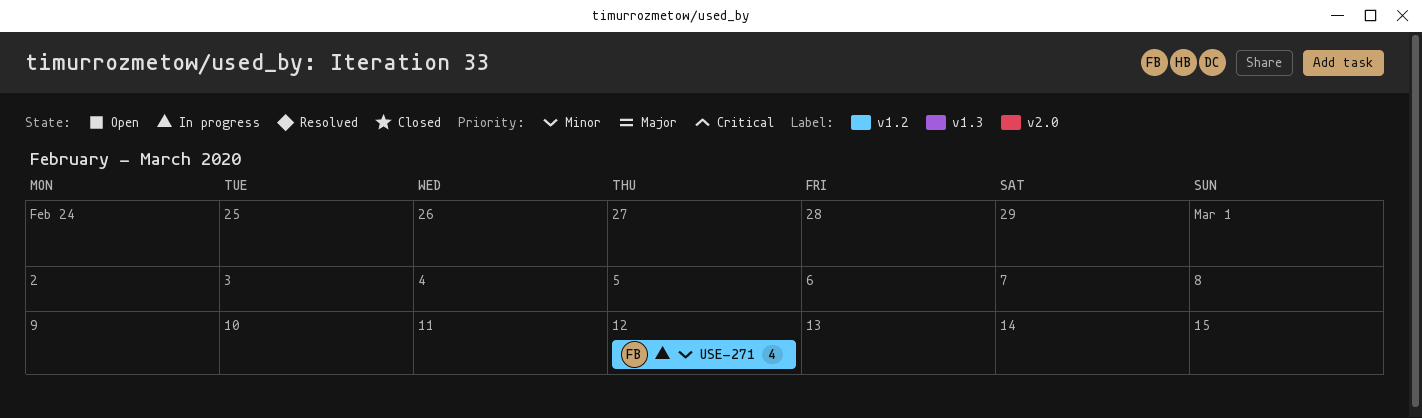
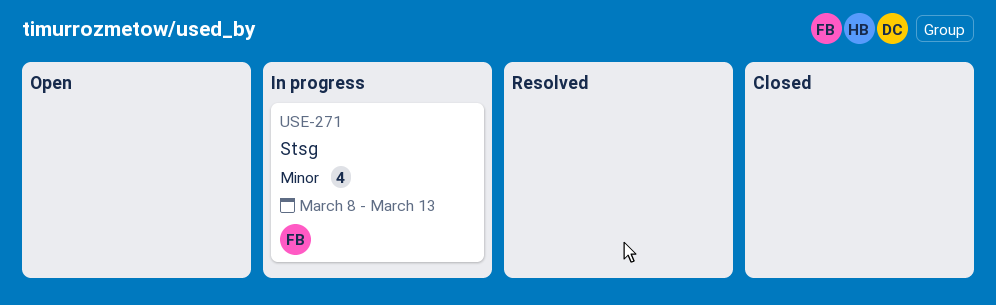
USE-271, start: Mar 12 -> Mar 8
USE-271, due: Mar 12 -> Mar 13

